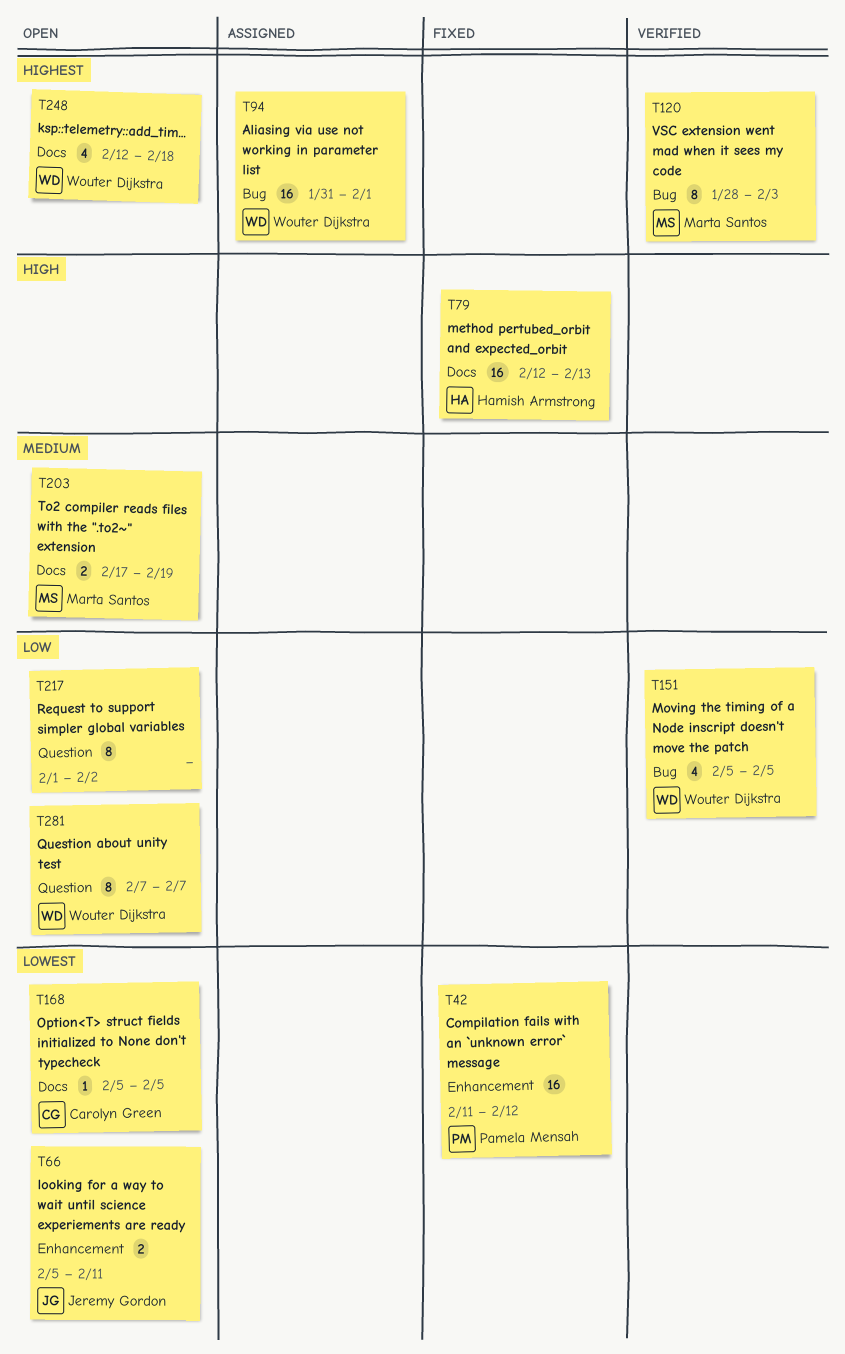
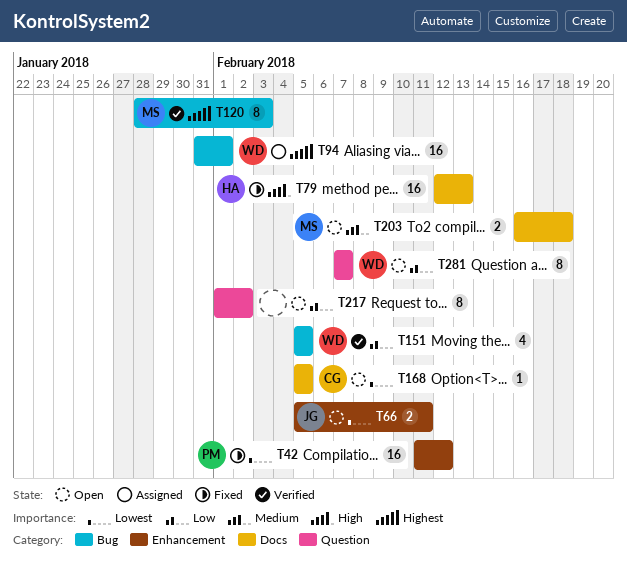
T203, start: Feb 17 -> Feb 16
T203, due: Feb 19 -> Feb 18
T248: present -> none

